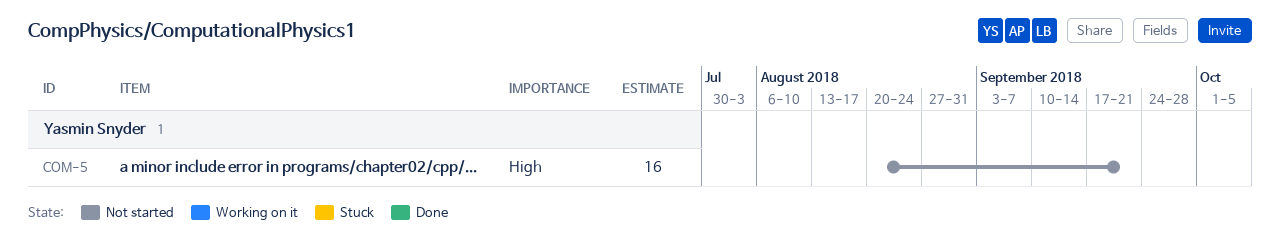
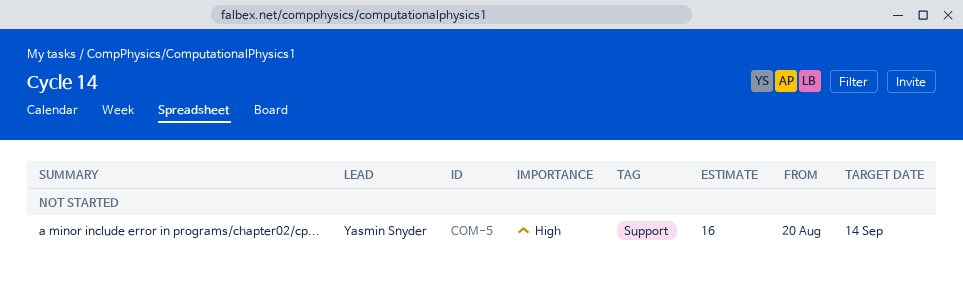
COM-5, due: Sep 21 -> Sep 14

